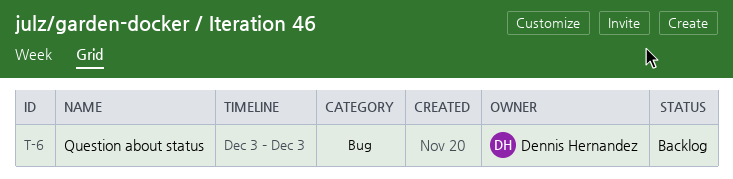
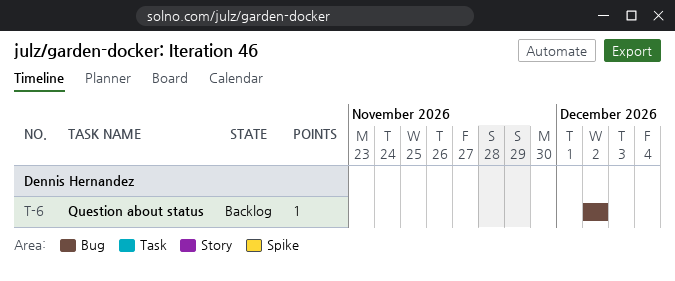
T-6, start: Dec 3 -> Dec 2
T-6, due: Dec 3 -> Dec 2

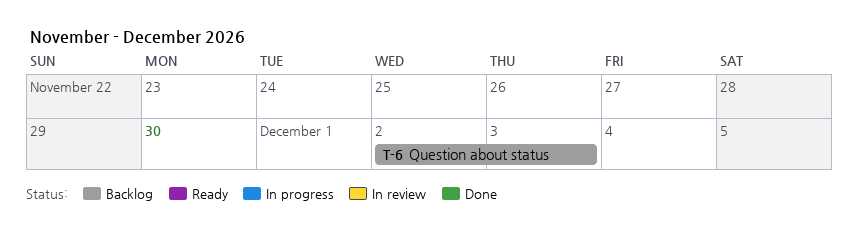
T-6, due: Dec 2 -> Dec 3

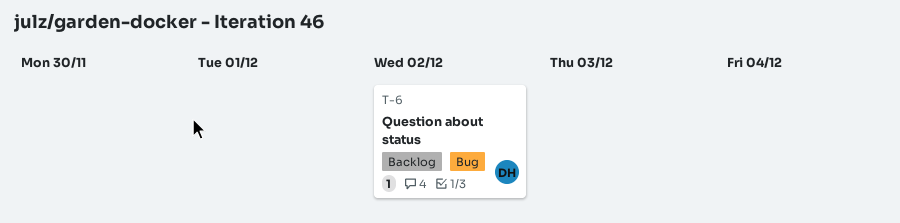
T-6, due: Dec 3 -> Dec 2

